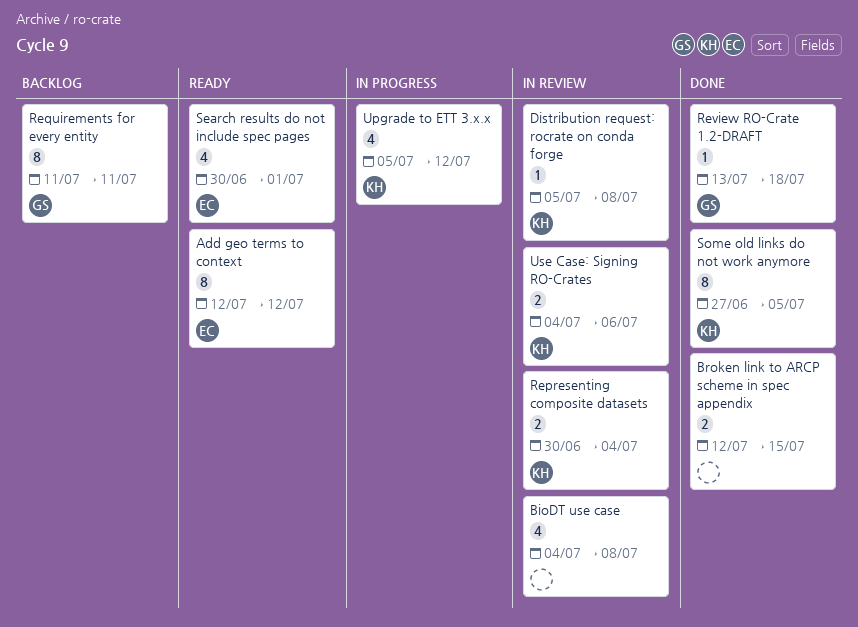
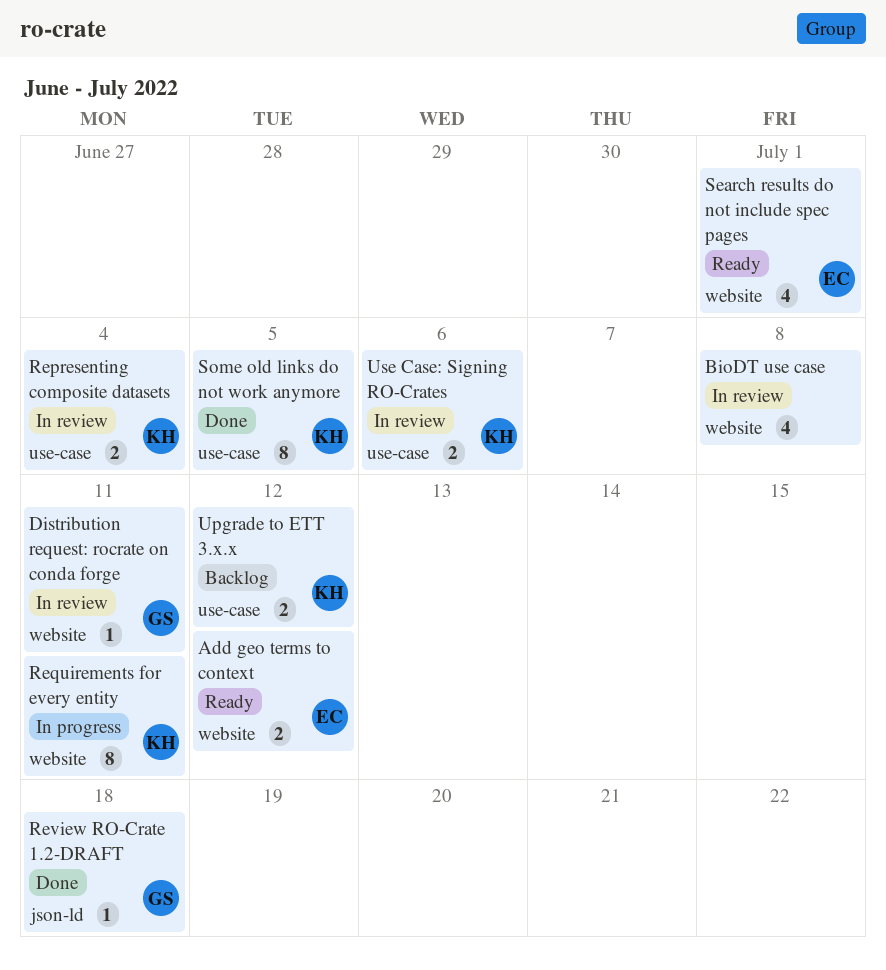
Add geo terms to context, estimate: 8 -> 2
Broken link to ARCP scheme in spec appendix: present -> none
Distribution request: rocrate on conda forge, owner: KH -> GS
Distribution request: rocrate on conda forge, due: Jul 8 -> Jul 11
Requirements for every entity, status: Backlog -> In progress
Requirements for every entity, owner: GS -> KH
Upgrade to ETT 3.x.x, status: In progress -> Backlog
Upgrade to ETT 3.x.x, estimate: 4 -> 2

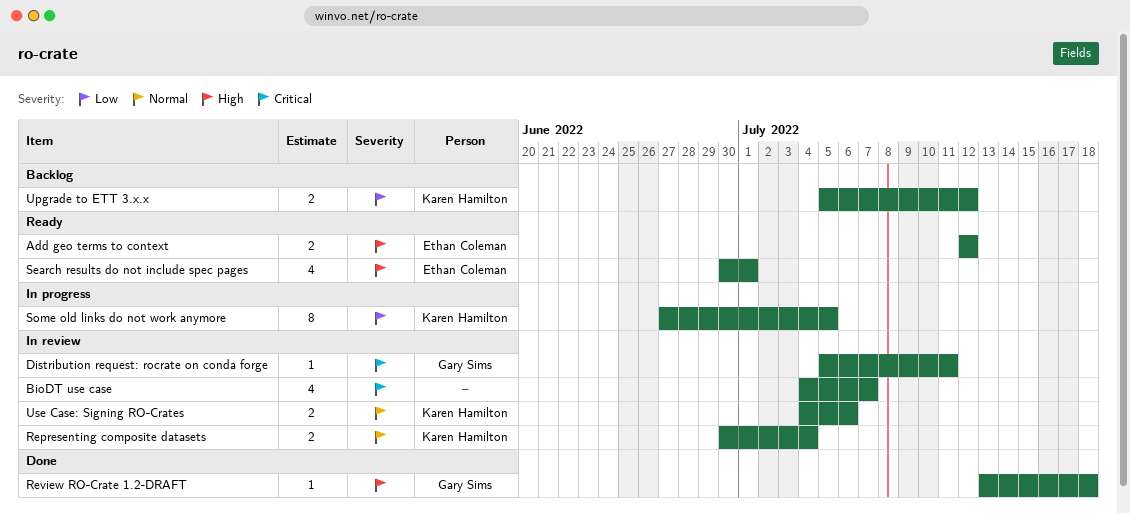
BioDT use case, due: Jul 8 -> Jul 7
Requirements for every entity: present -> none
Some old links do not work anymore, status: Done -> In progress

